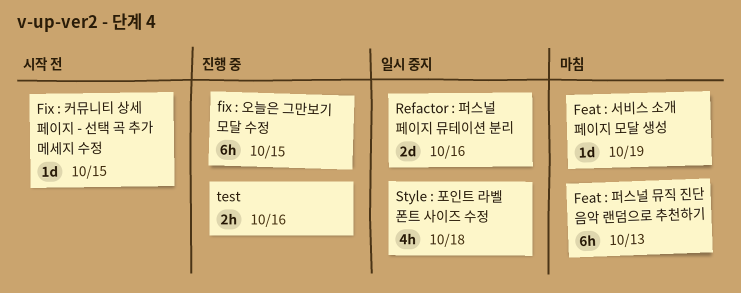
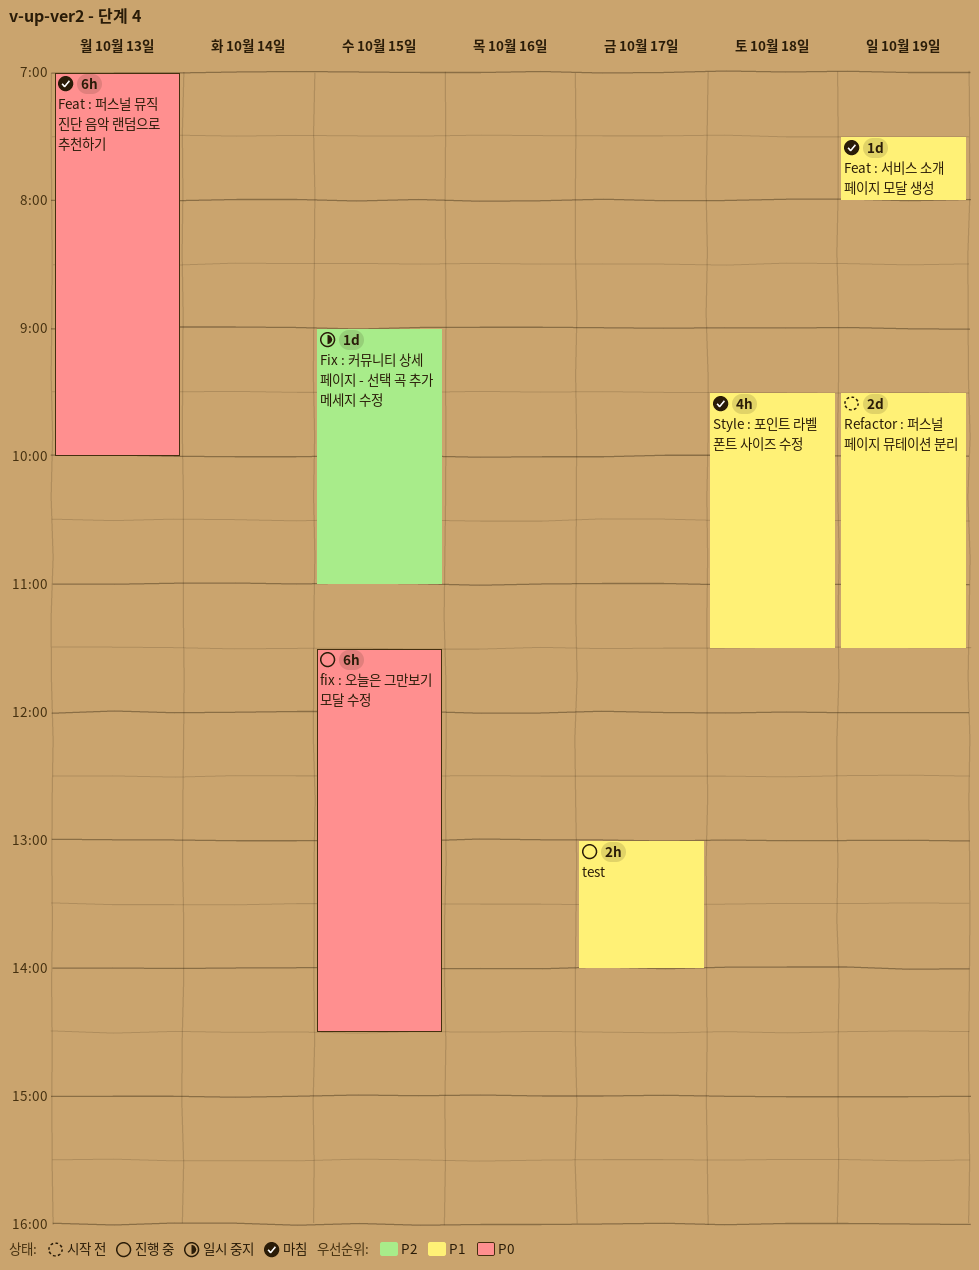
Fix : 커뮤니티 상세 페이지 - 선택 곡 추가 메세지 수정, status: 시작 전 -> 일시 중지
Refactor : 퍼스널 페이지 뮤테이션 분리, status: 일시 중지 -> 시작 전
Refactor : 퍼스널 페이지 뮤테이션 분리, day: Oct 16 -> Oct 19
Style : 포인트 라벨 폰트 사이즈 수정, status: 일시 중지 -> 마침
test, day: Oct 16 -> Oct 17

